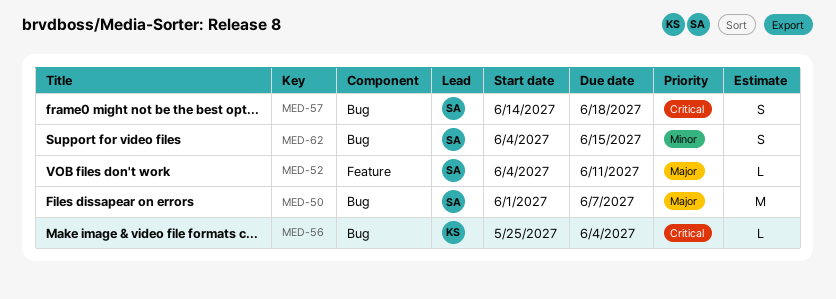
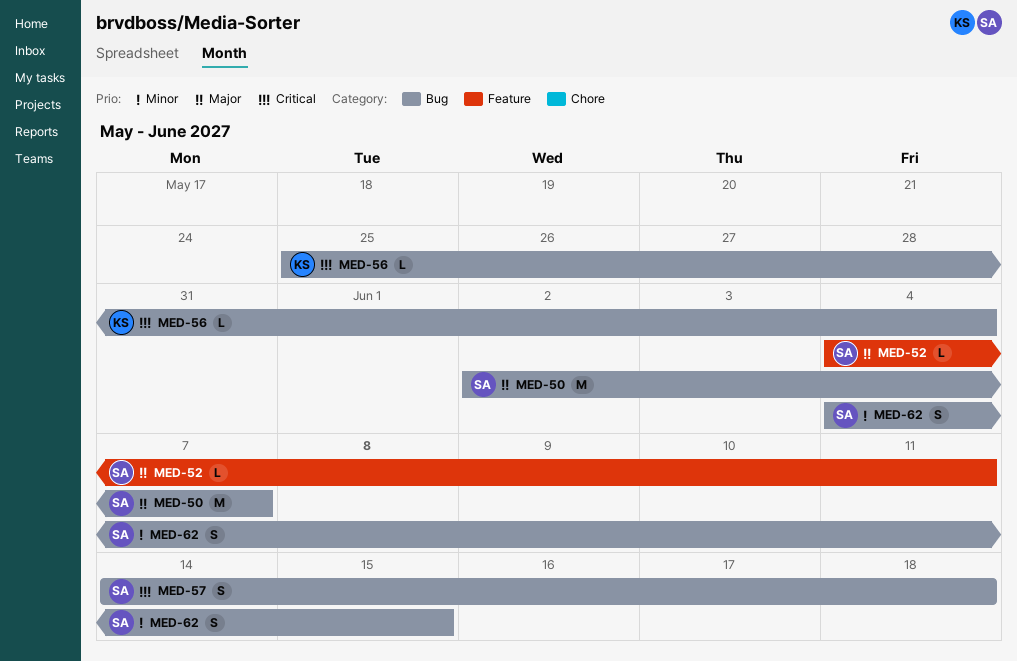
MED-50, start: Jun 1 -> Jun 2

